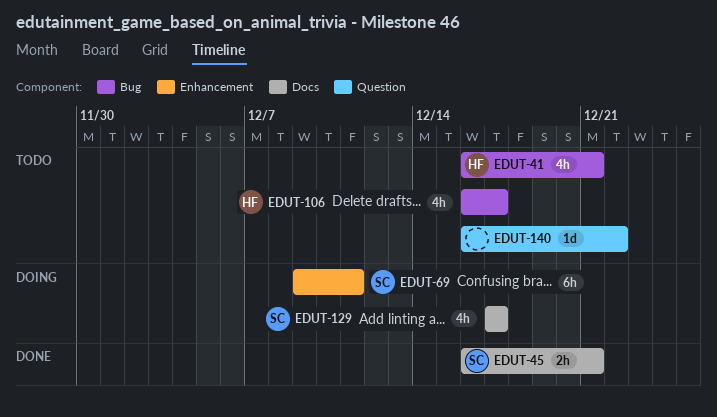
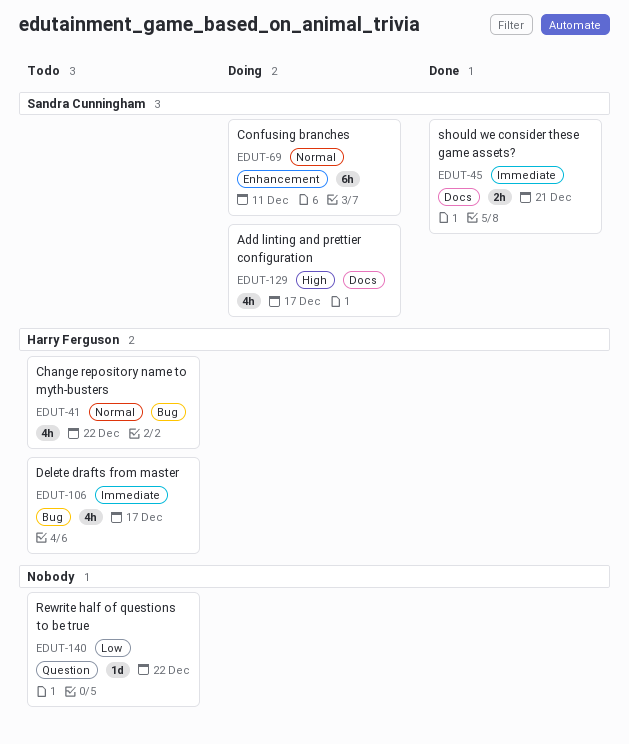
EDUT-41, due: Dec 21 -> Dec 22

